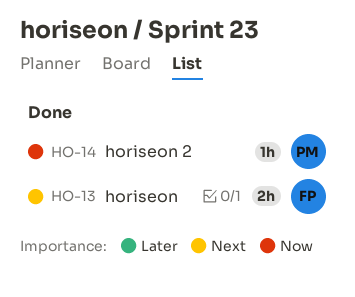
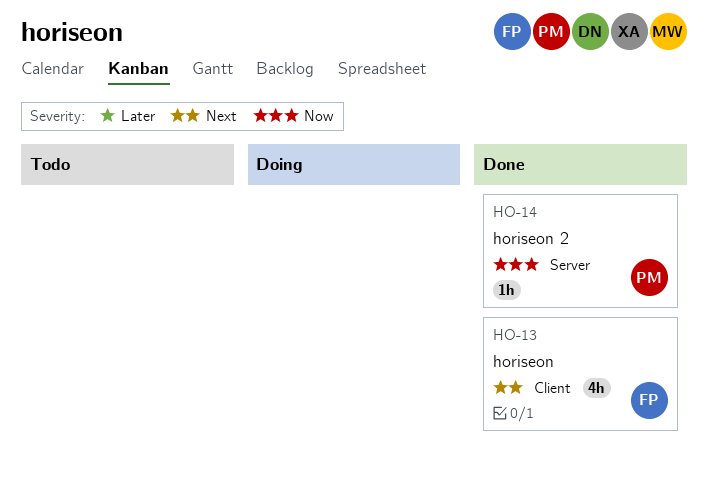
HO-13, estimate: 2h -> 4h

